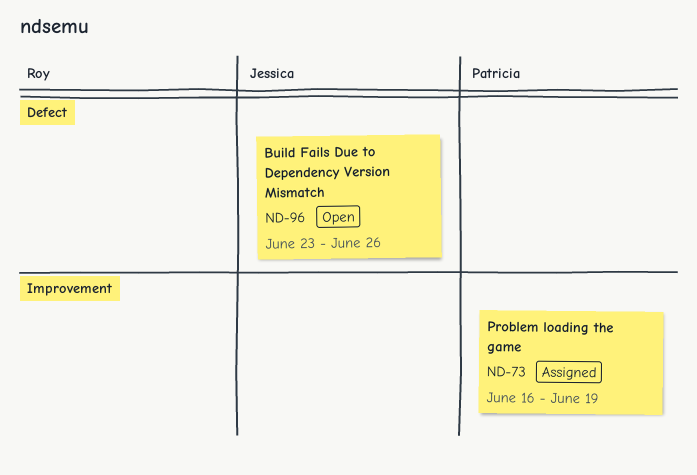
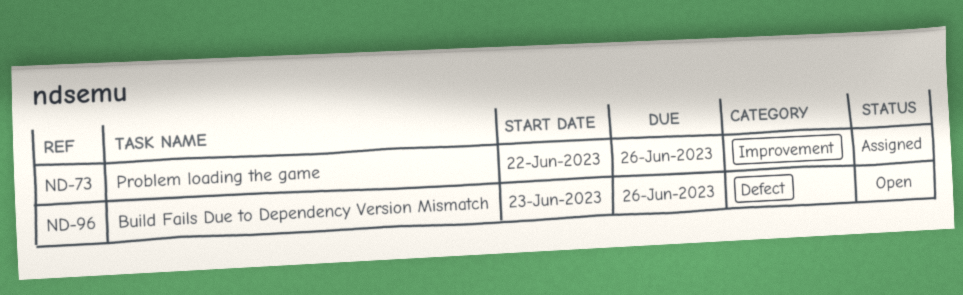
ND-73, start: Jun 16 -> Jun 22
ND-73, due: Jun 19 -> Jun 26

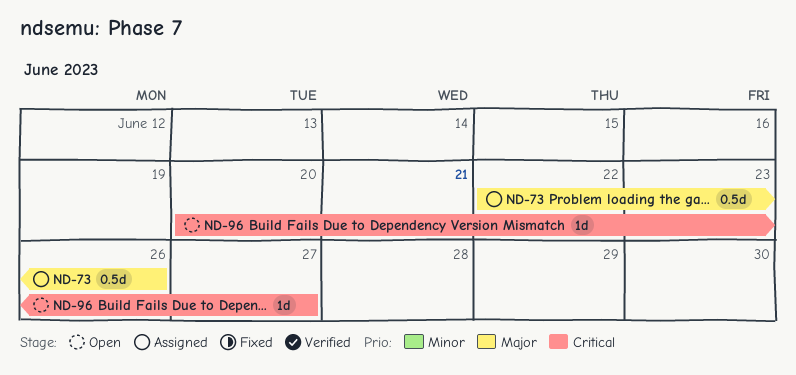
ND-96, start: Jun 23 -> Jun 20
ND-96, due: Jun 26 -> Jun 27

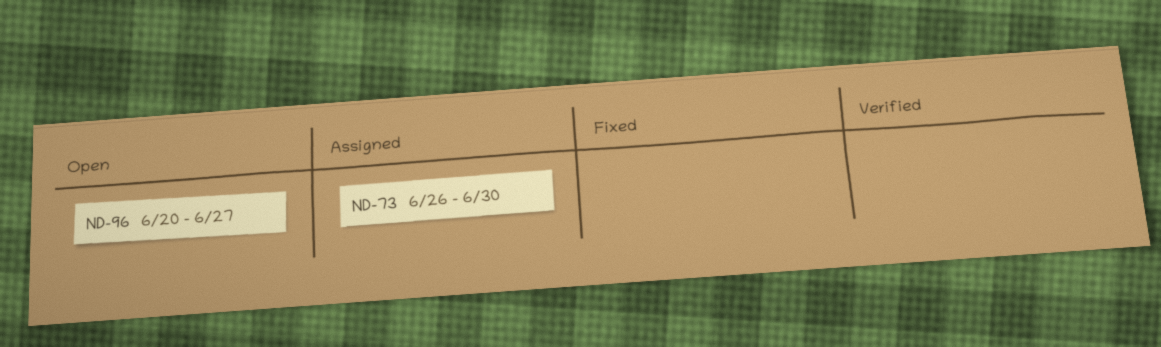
ND-73, start: Jun 22 -> Jun 26
ND-73, due: Jun 26 -> Jun 30

